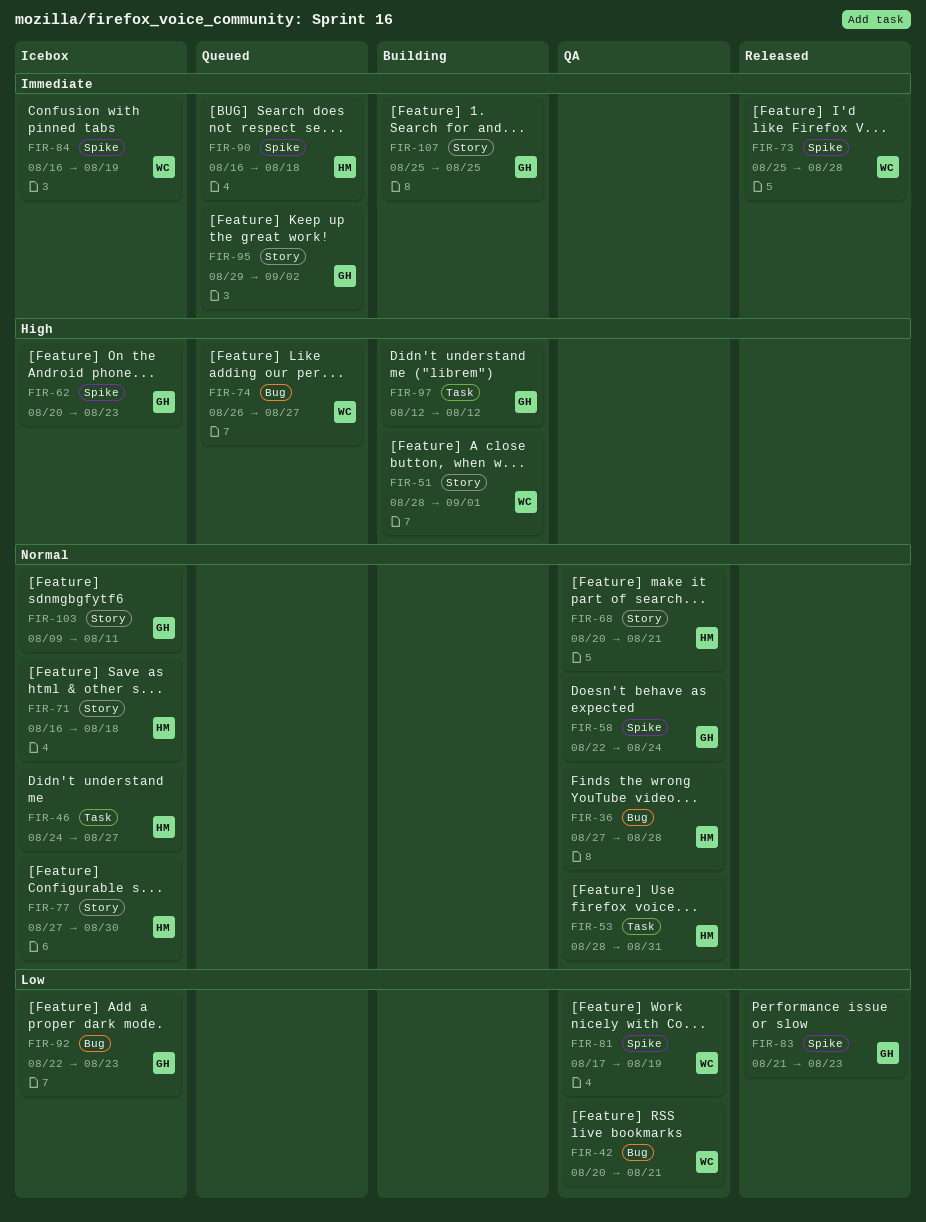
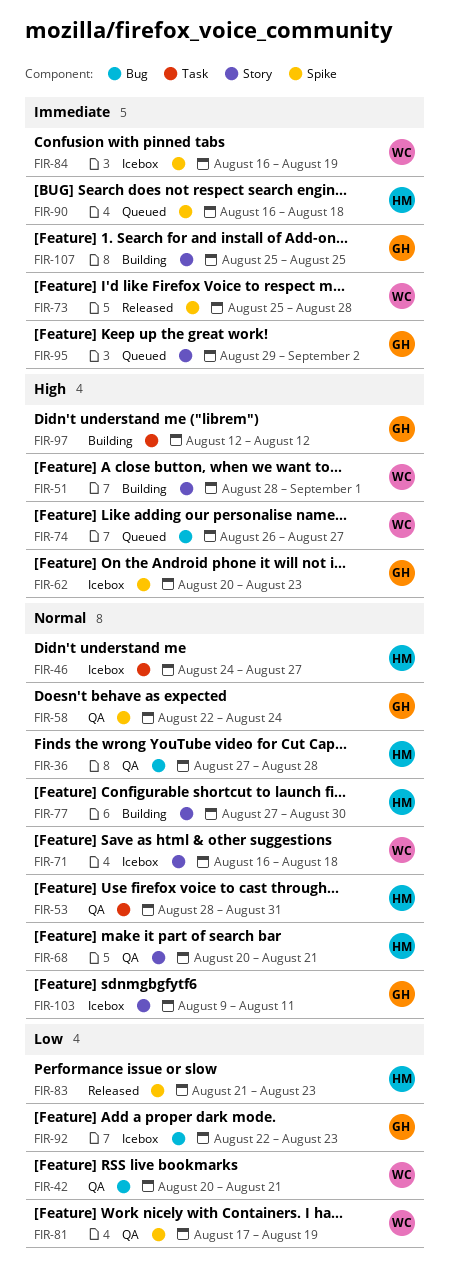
FIR-71, owner: HM -> WC
FIR-77, status: Icebox -> Building
FIR-83, owner: GH -> HM

